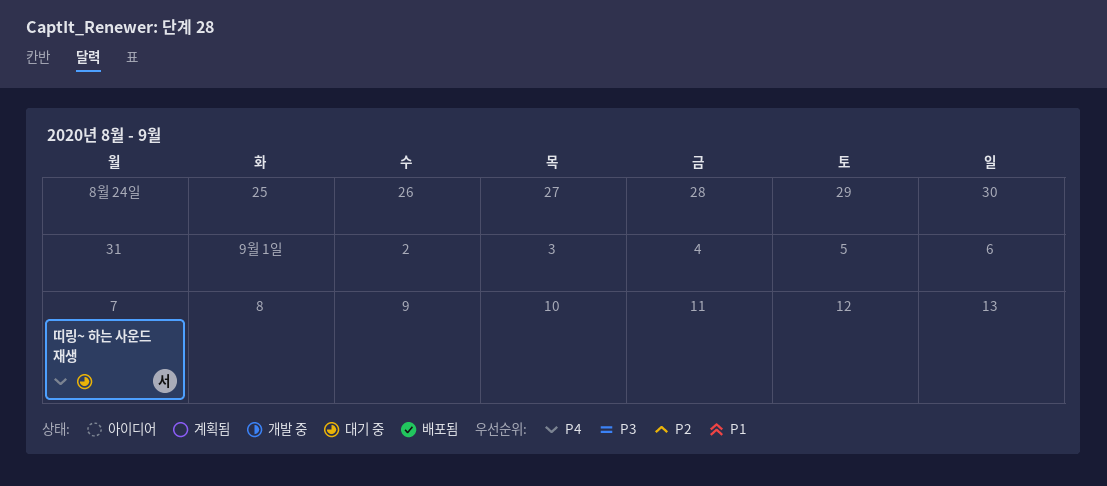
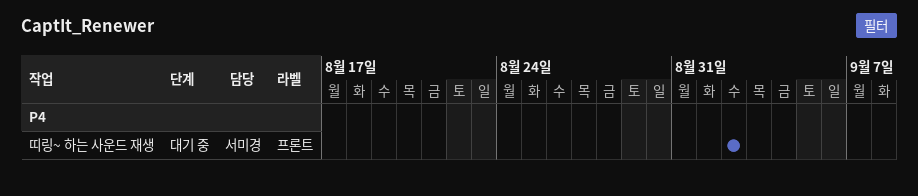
띠링~ 하는 사운드 재생, due: Sep 7 -> Sep 2

